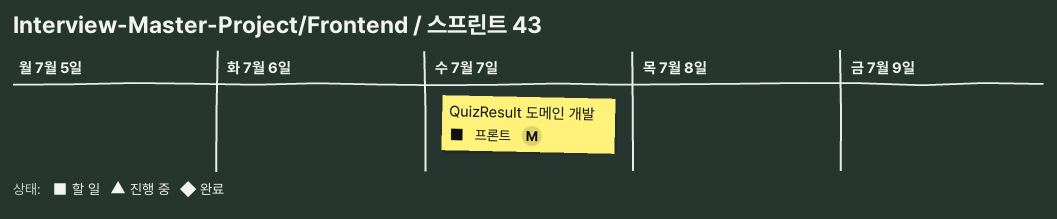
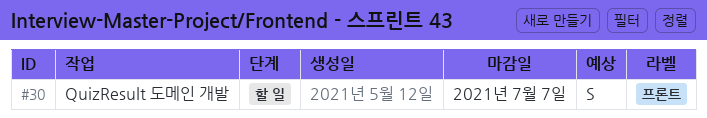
QuizResult 도메인 개발, estimate: M -> S

